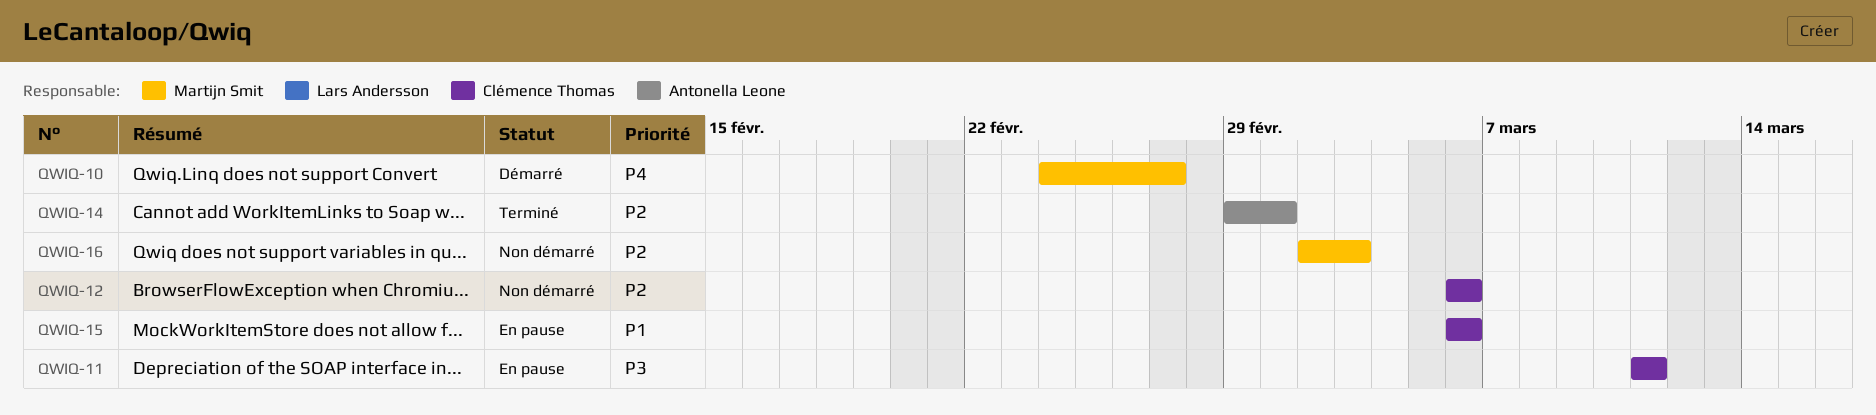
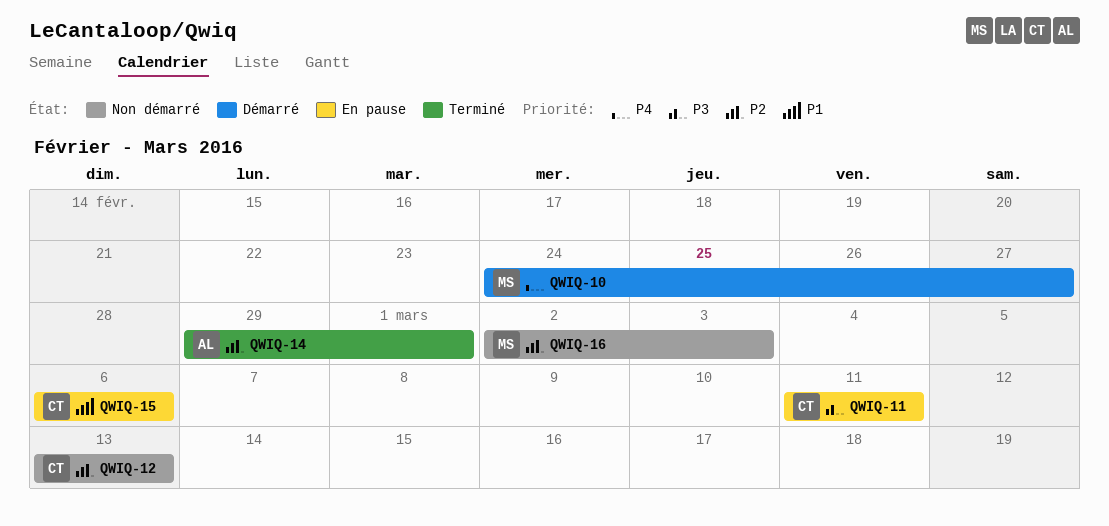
QWIQ-12, start: Mar 6 -> Mar 13
QWIQ-12, due: Mar 6 -> Mar 13

